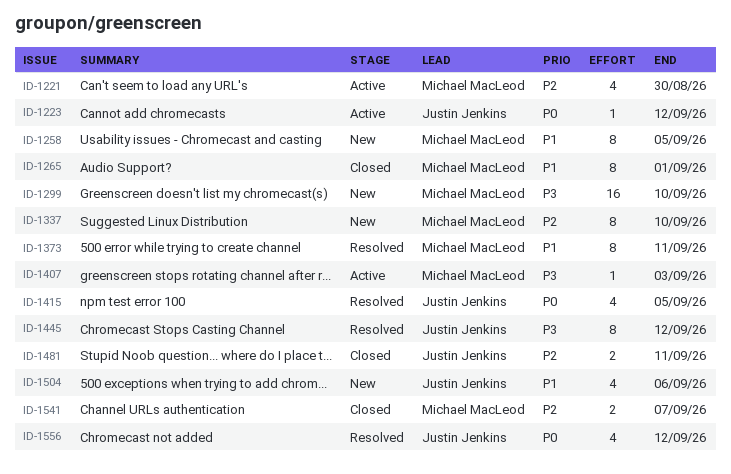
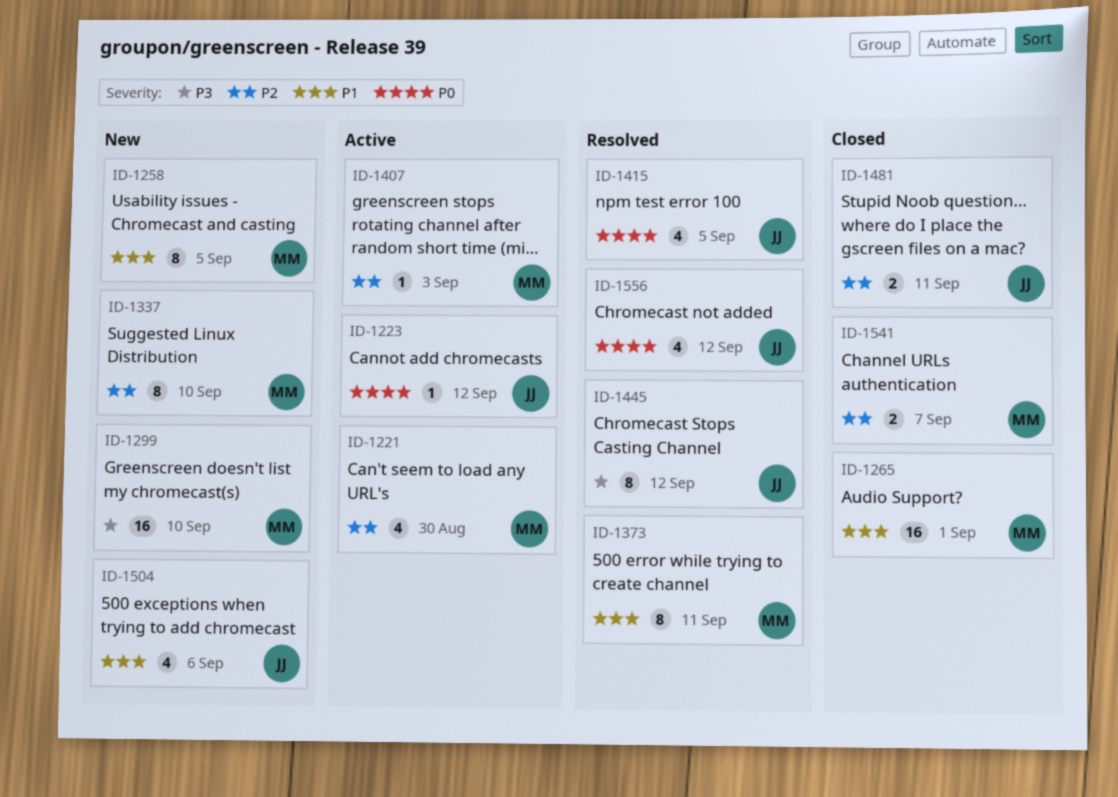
ID-1265, estimate: 8 -> 16
ID-1407, priority: P3 -> P2

